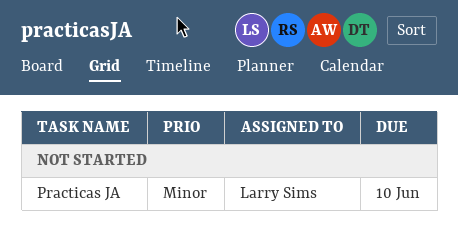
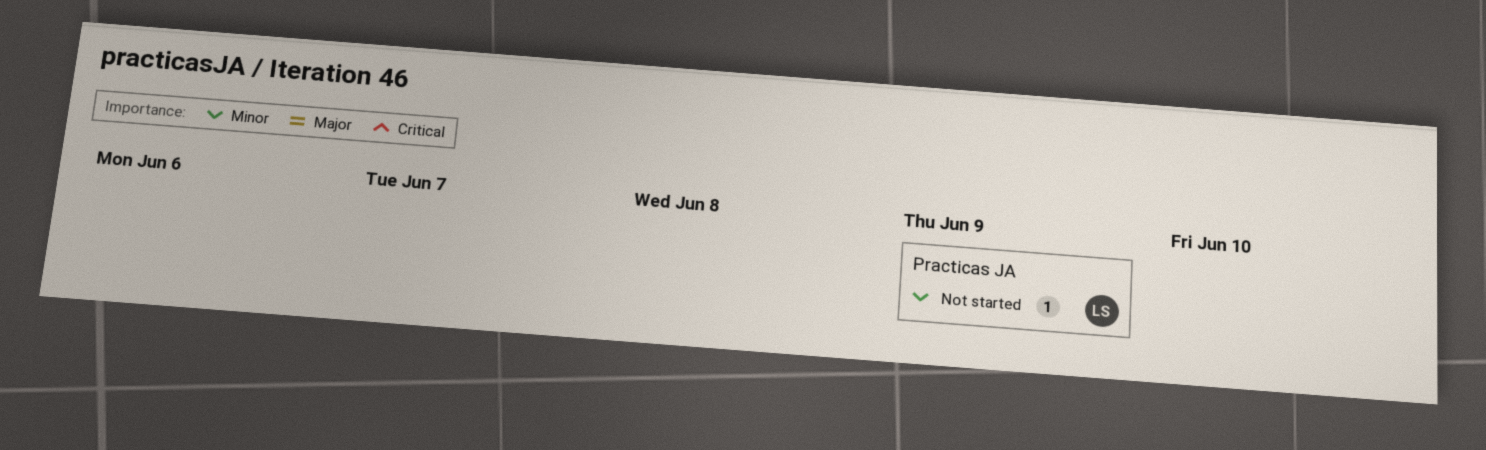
Practicas JA, due: Jun 10 -> Jun 9

